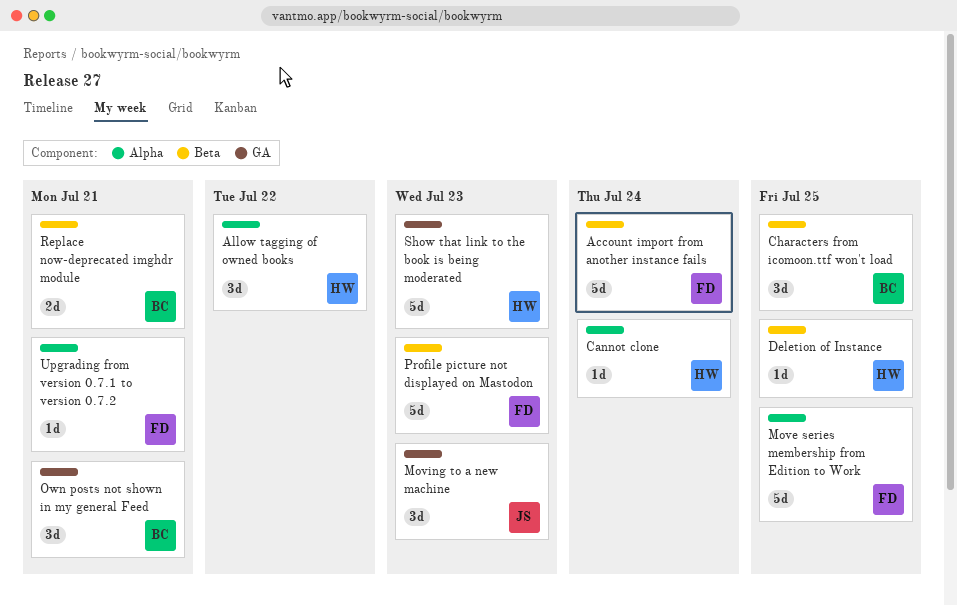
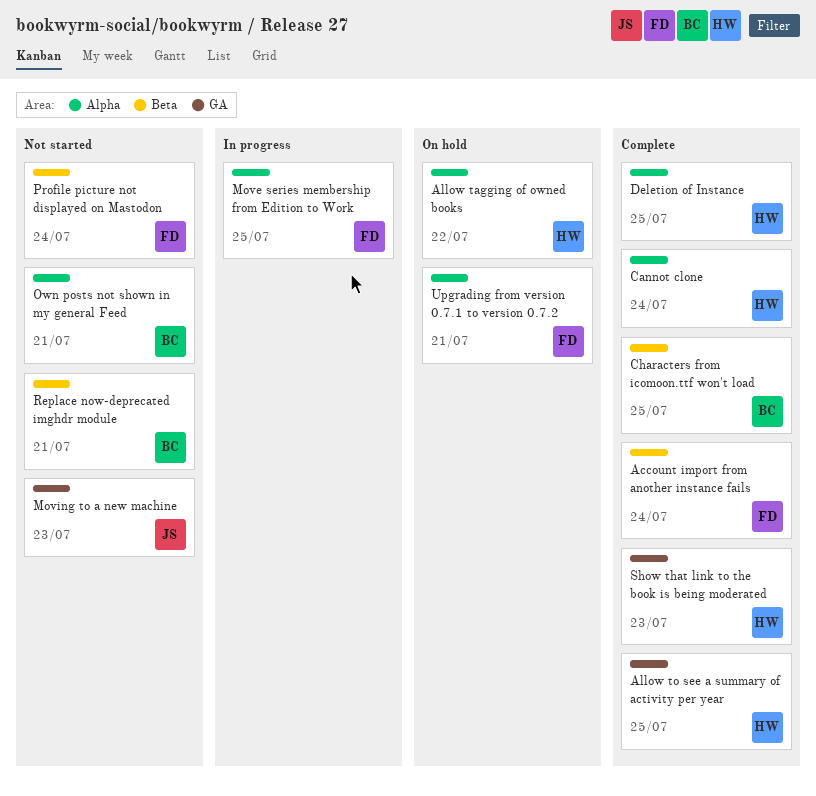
Allow to see a summary of activity per year: none -> present
Deletion of Instance, label: Beta -> Alpha
Own posts not shown in my general Feed, label: GA -> Alpha
Profile picture not displayed on Mastodon, due: Jul 23 -> Jul 24

